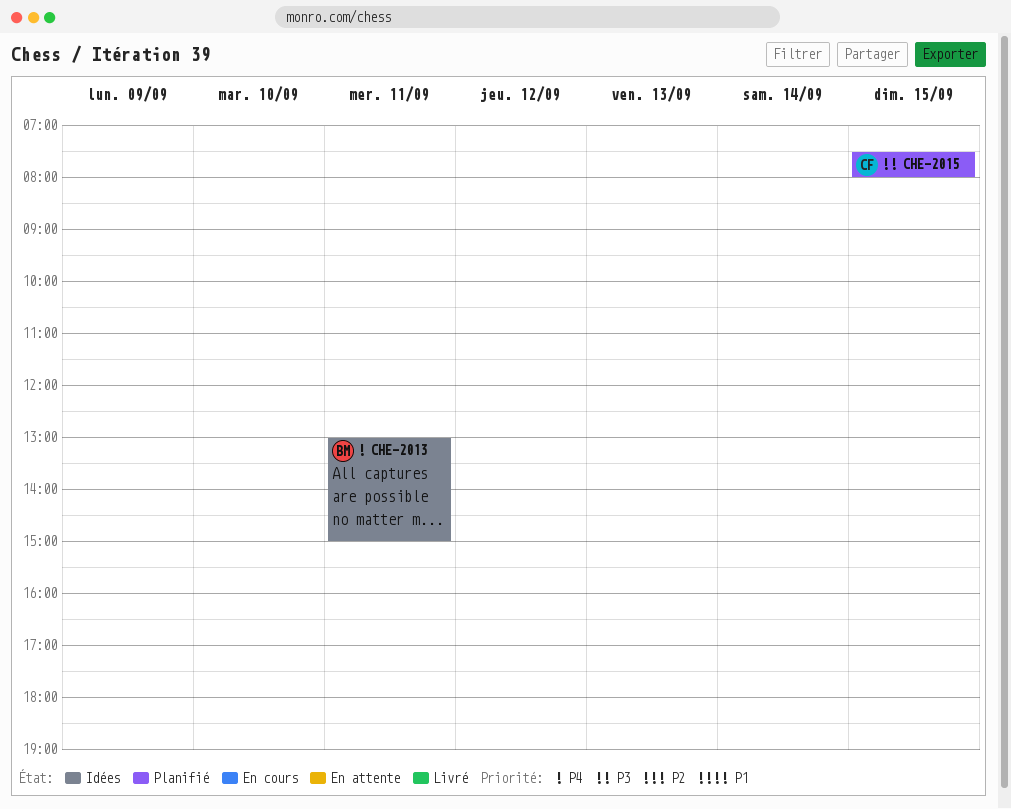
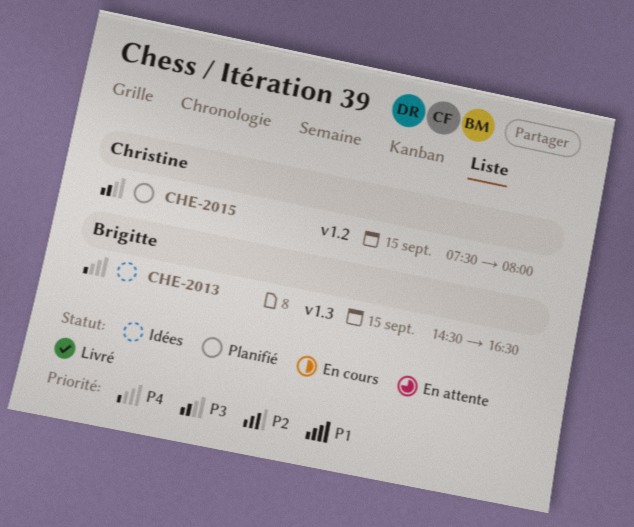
CHE-2013, day: Sep 11 -> Sep 15
CHE-2013, begins: 13:00 -> 14:30
CHE-2013, ends: 15:00 -> 16:30

